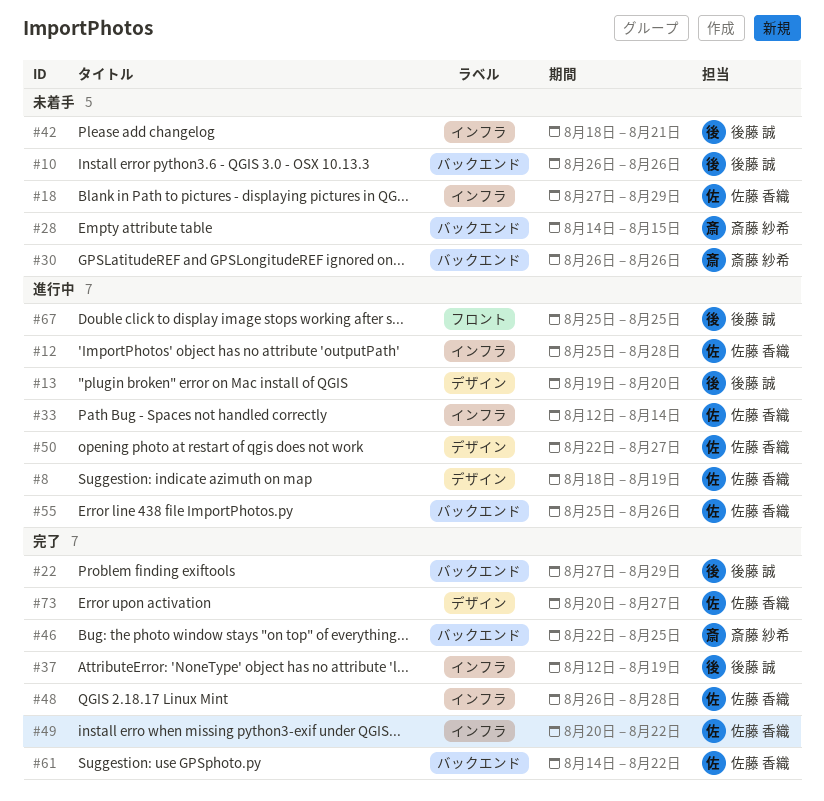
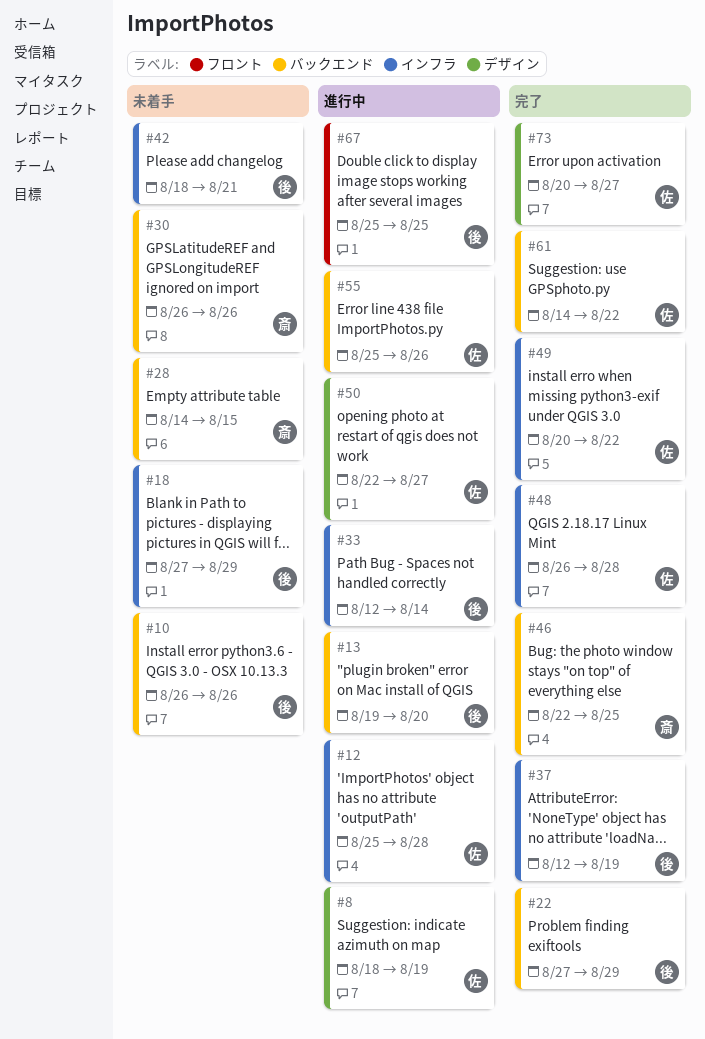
#13, label: デザイン -> バックエンド
#18, owner: 佐藤 香織 -> 後藤 誠
#33, owner: 佐藤 香織 -> 後藤 誠

